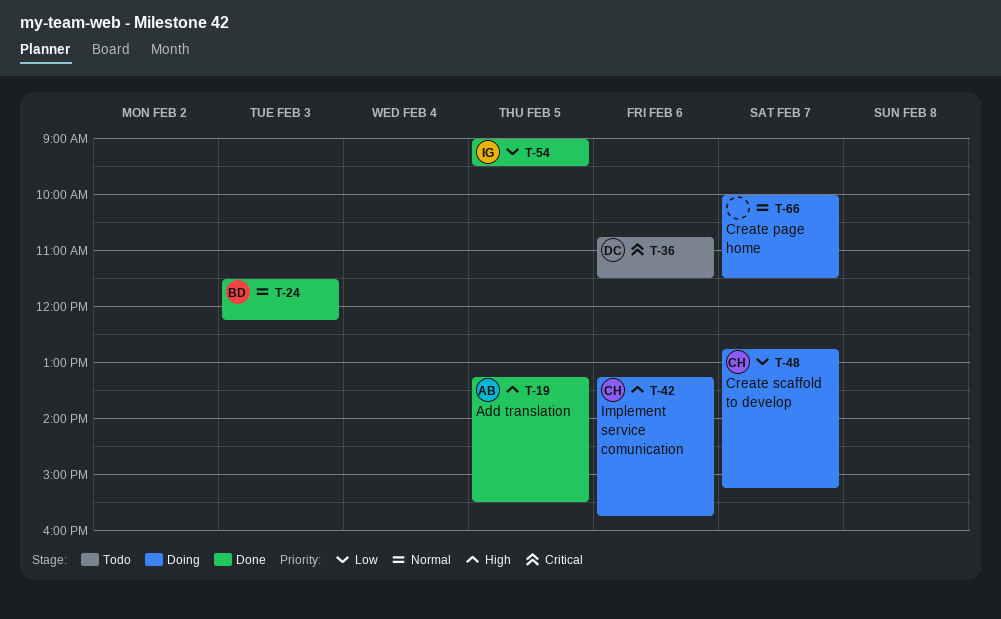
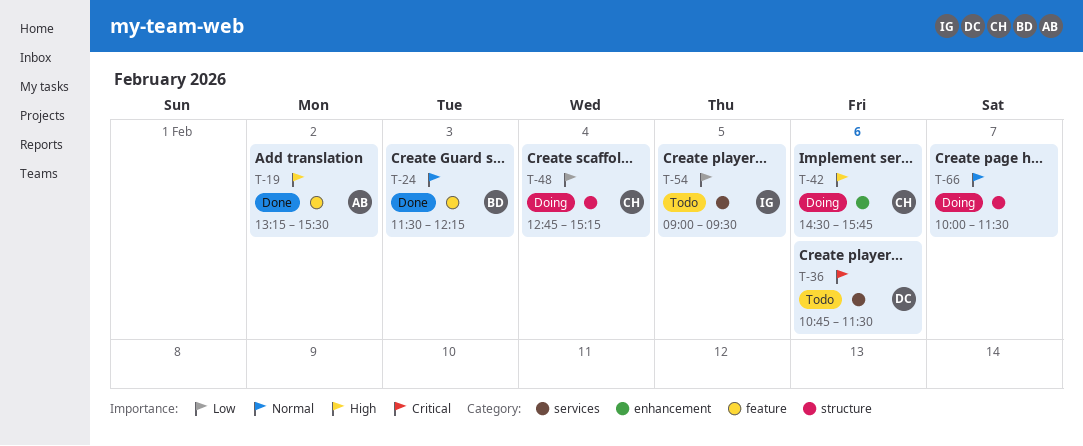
T-19, day: Feb 5 -> Feb 2
T-42, begins: 13:15 -> 14:30
T-48, day: Feb 7 -> Feb 4
T-54, status: Done -> Todo

